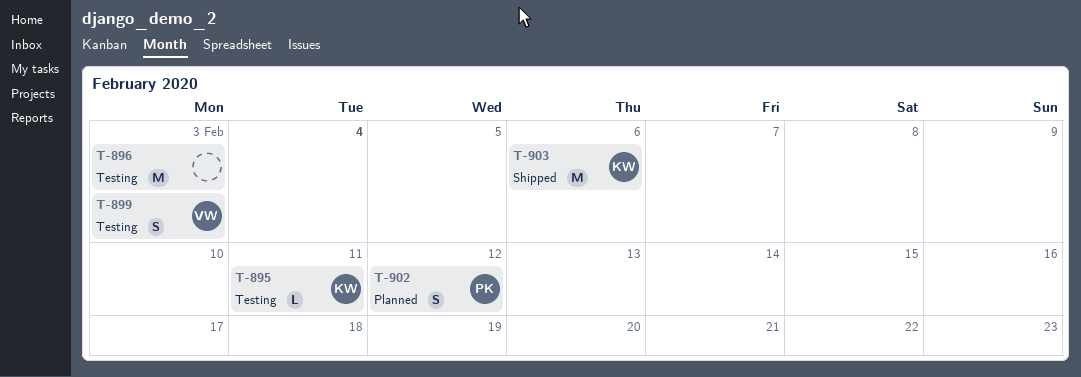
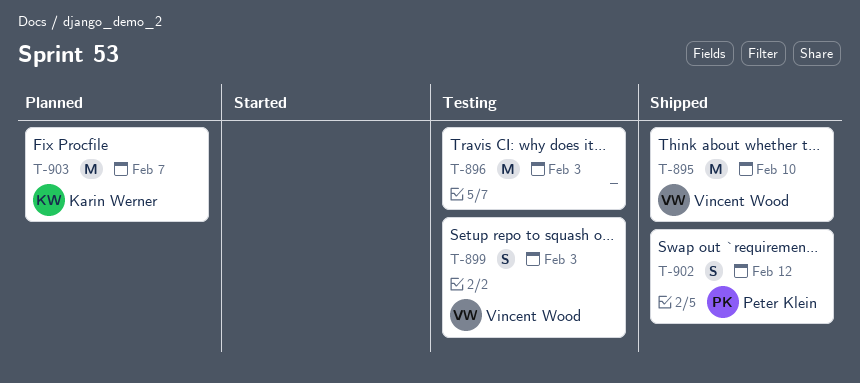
T-895, status: Testing -> Shipped
T-895, owner: Karin Werner -> Vincent Wood
T-895, estimate: L -> M
T-895, due: Feb 11 -> Feb 10
T-902, status: Planned -> Shipped
T-903, status: Shipped -> Planned
T-903, due: Feb 6 -> Feb 7

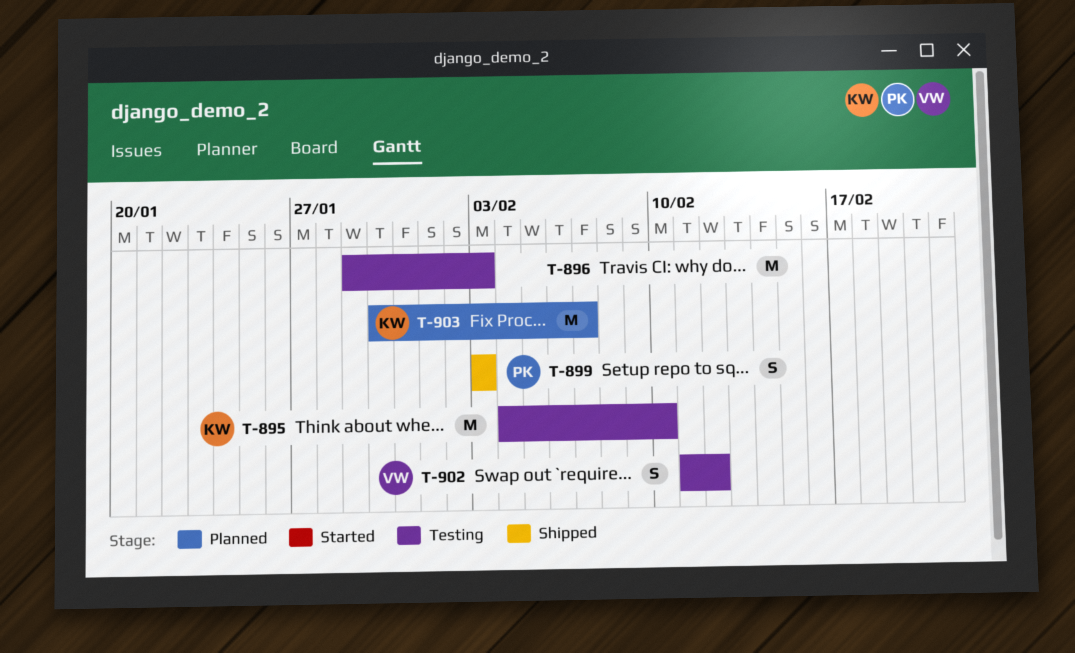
T-895, status: Shipped -> Testing
T-895, owner: Vincent Wood -> Karin Werner
T-899, status: Testing -> Shipped
T-899, owner: Vincent Wood -> Peter Klein
T-902, status: Shipped -> Testing
T-902, owner: Peter Klein -> Vincent Wood

